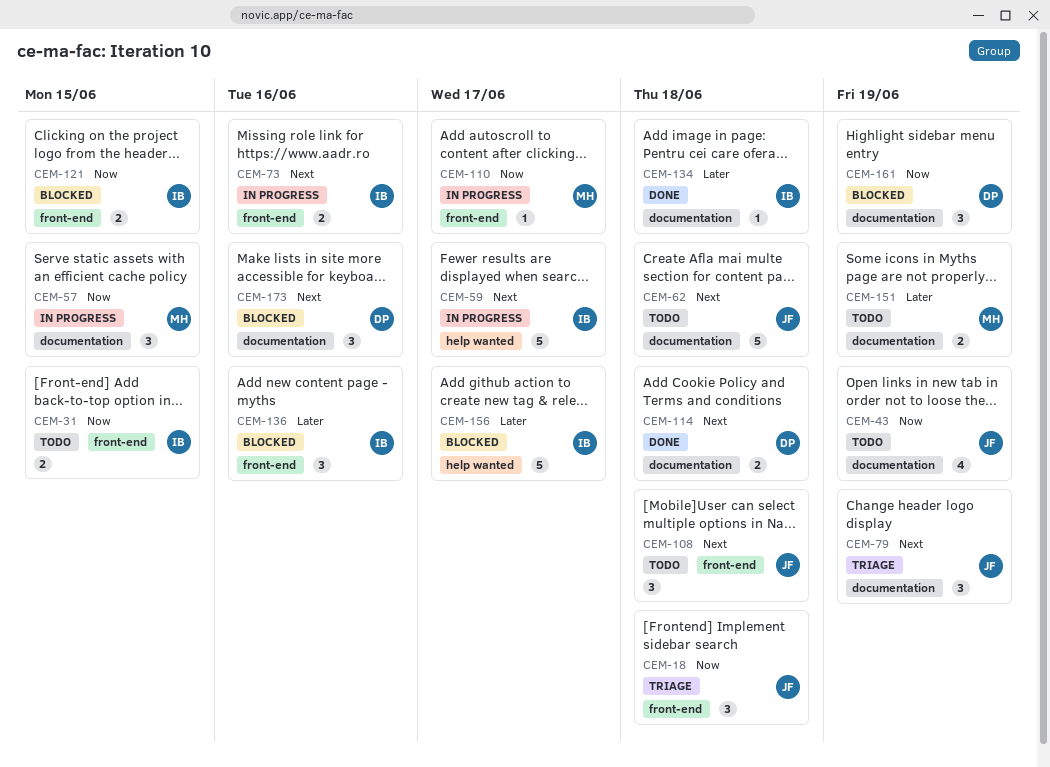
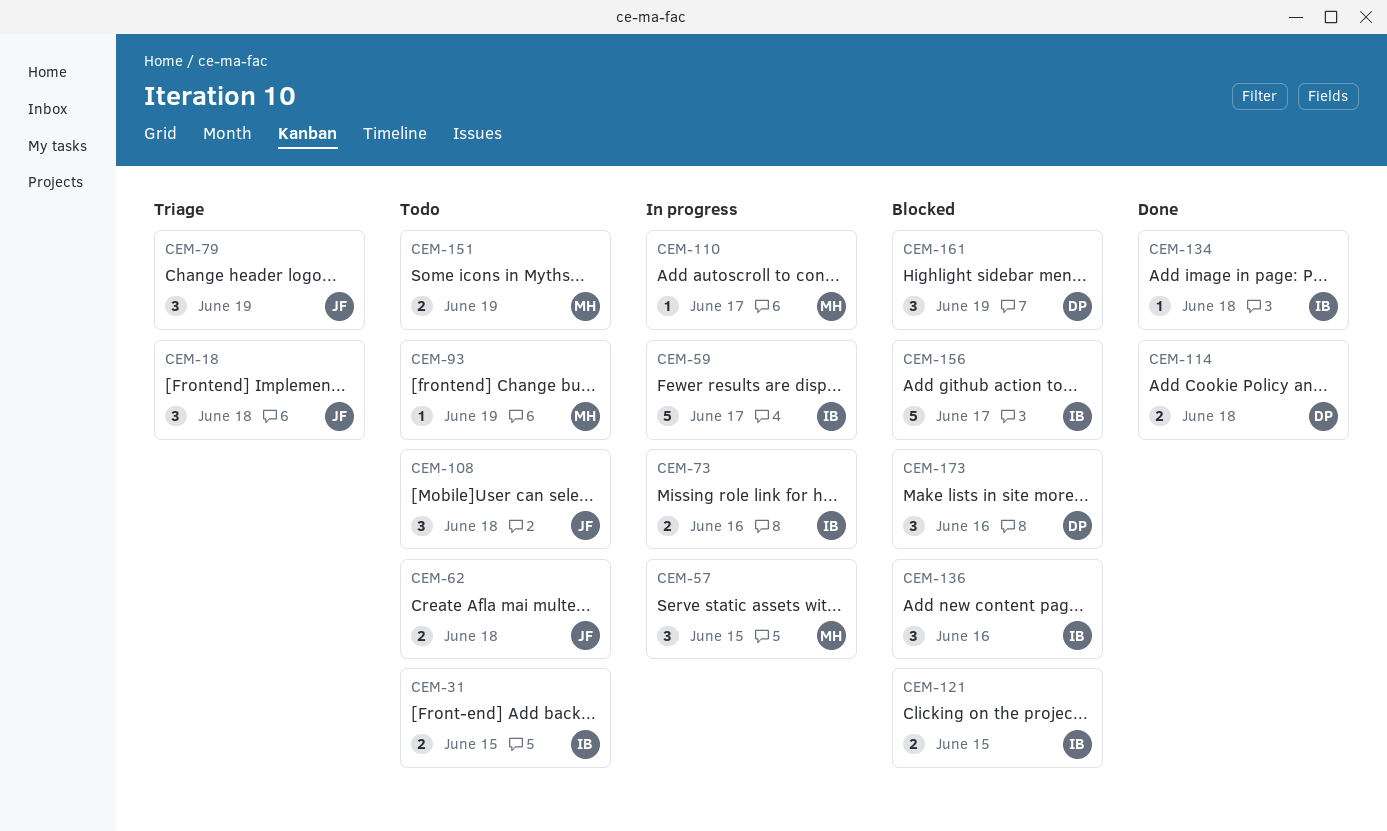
CEM-43: present -> none
CEM-62, estimate: 5 -> 2
CEM-93: none -> present

